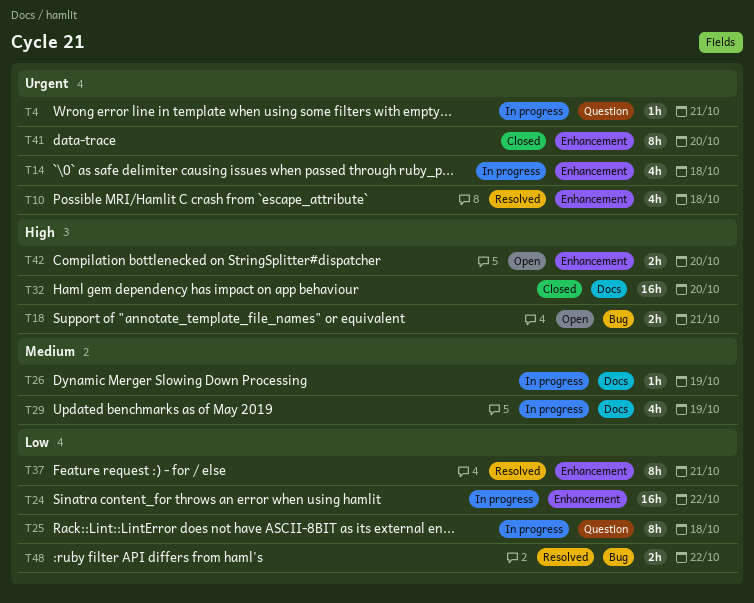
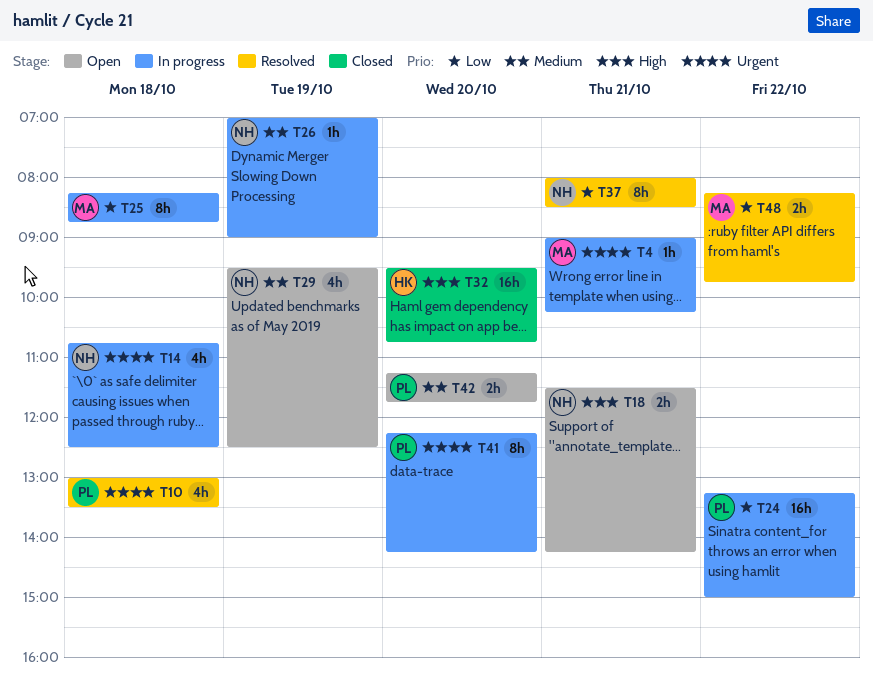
T29, status: In progress -> Open
T41, status: Closed -> In progress
T42, priority: High -> Medium

